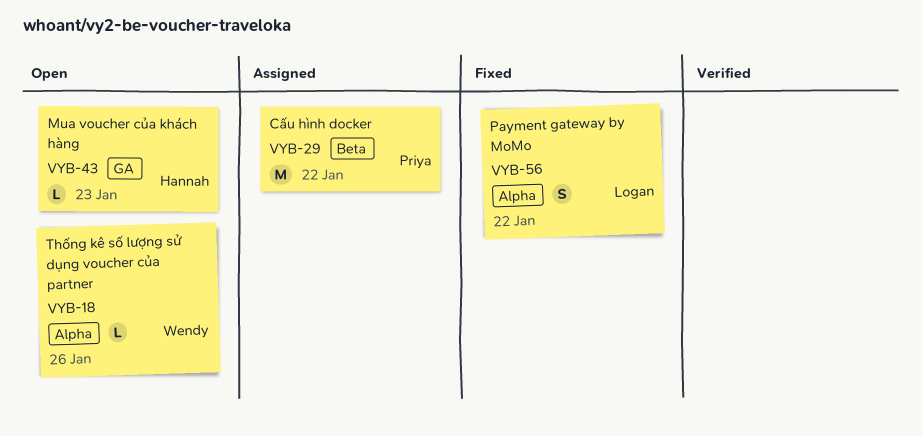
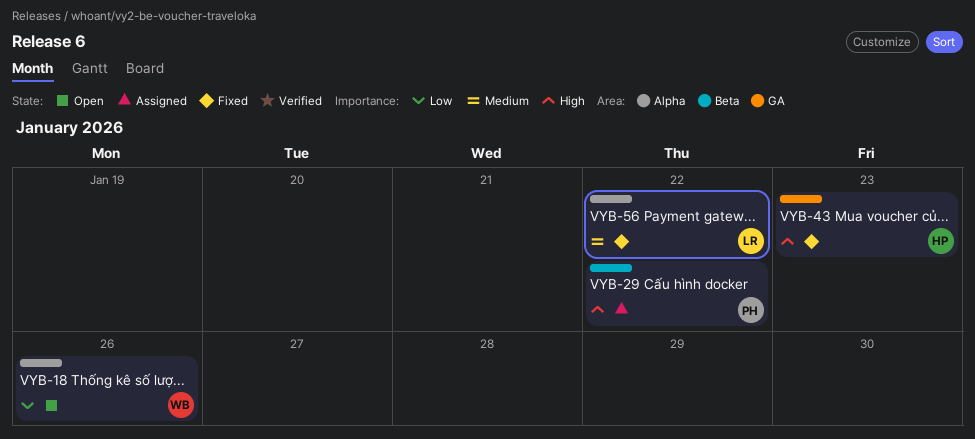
VYB-43, status: Open -> Fixed

